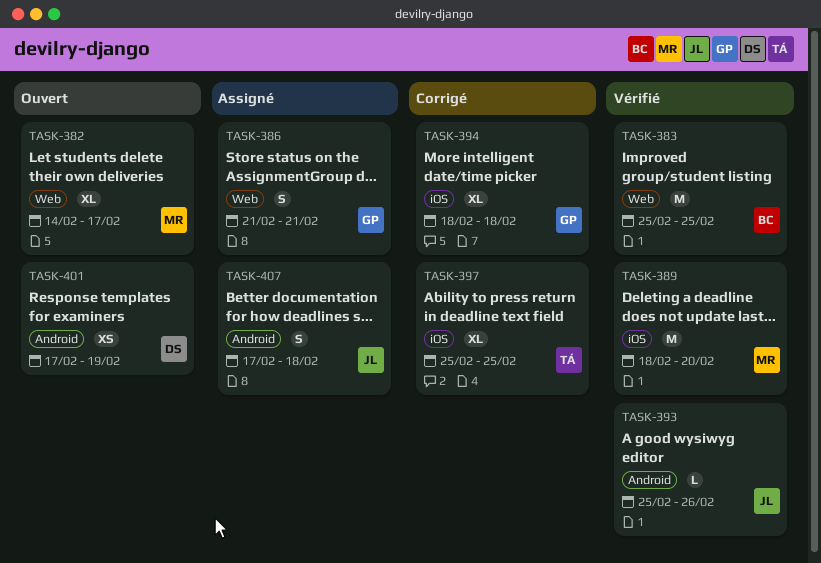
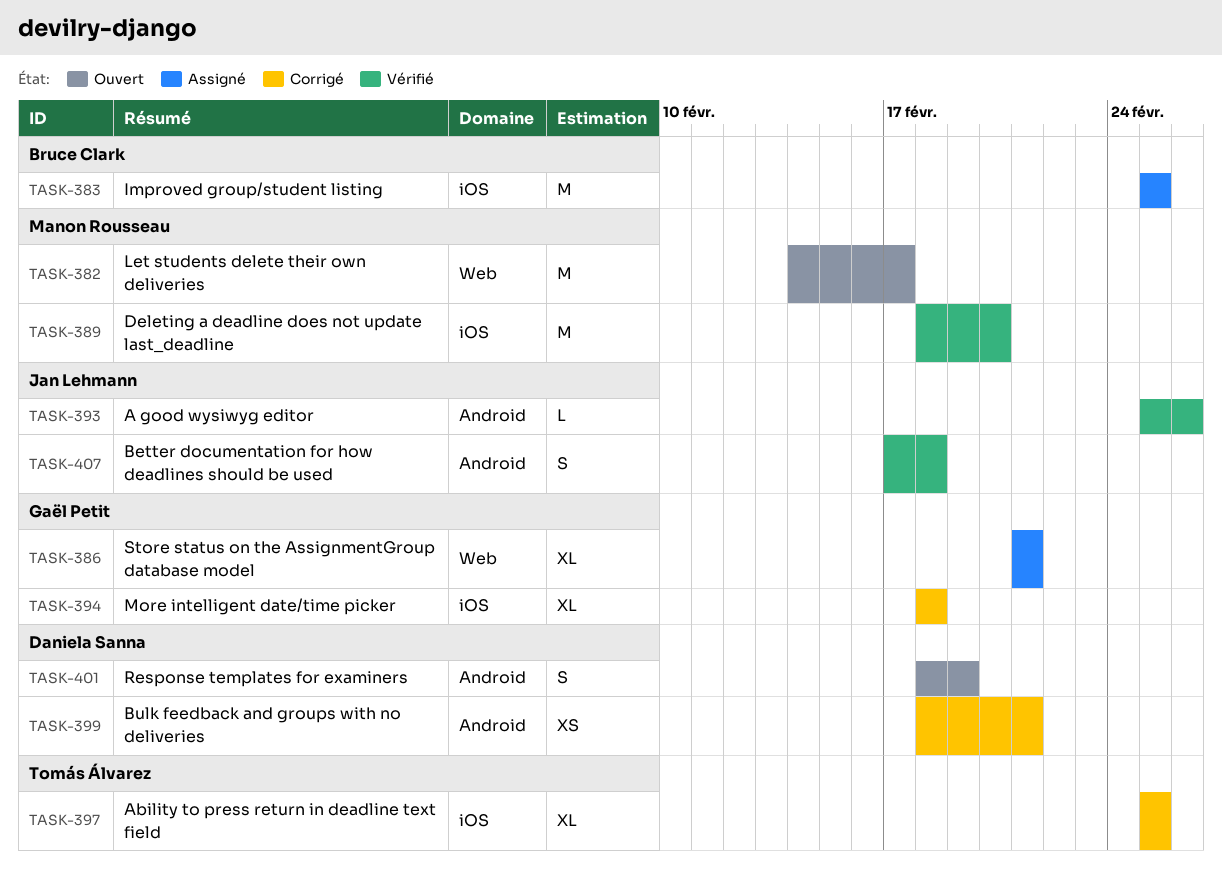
TASK-382, estimate: XL -> M
TASK-383, status: Vérifié -> Assigné
TASK-383, label: Web -> iOS
TASK-386, estimate: S -> XL
TASK-399: none -> present
TASK-401, estimate: XS -> S
TASK-401, start: Feb 17 -> Feb 18
TASK-407, status: Assigné -> Vérifié

